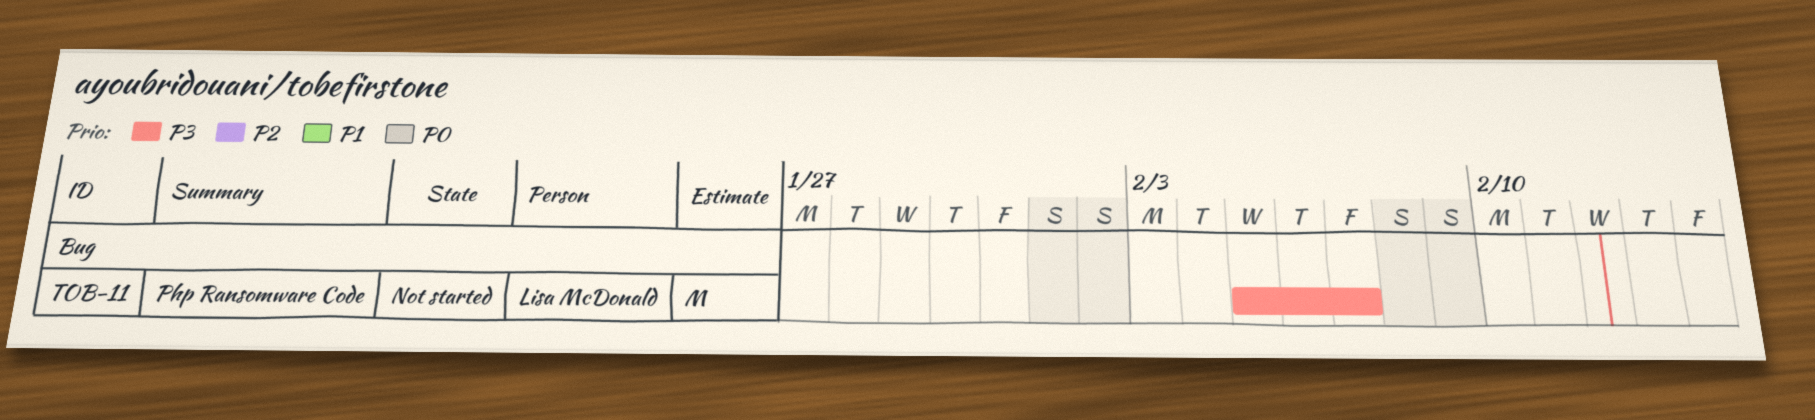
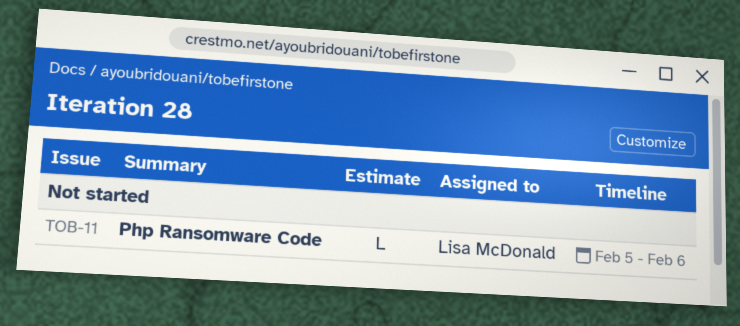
TOB-11, estimate: M -> L
TOB-11, due: Feb 7 -> Feb 6

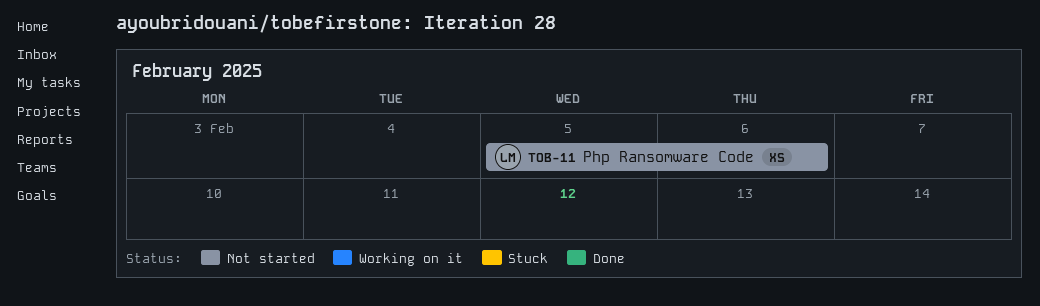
TOB-11, estimate: L -> XS

